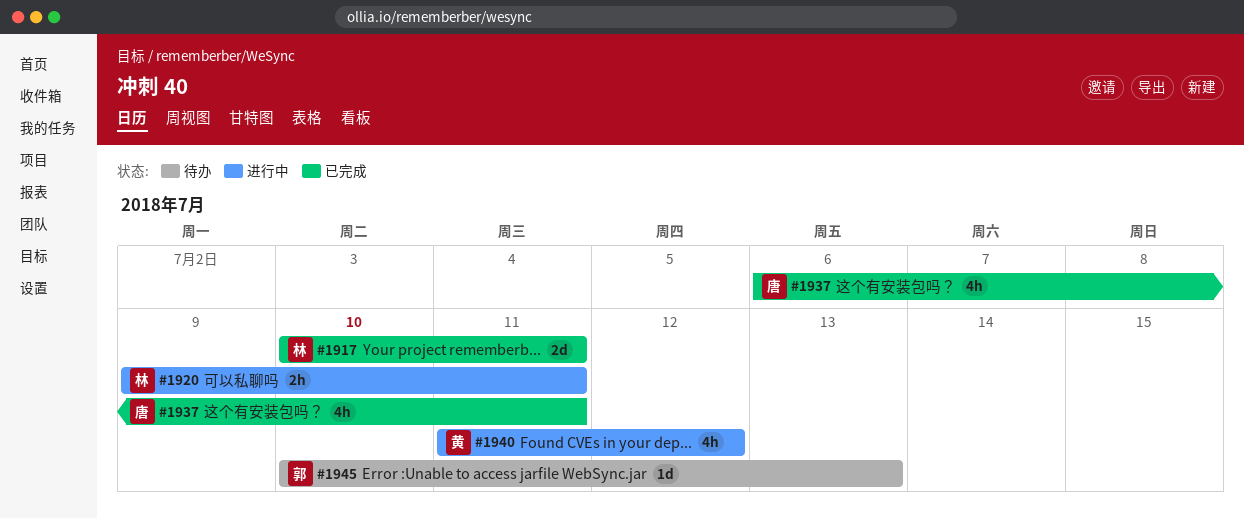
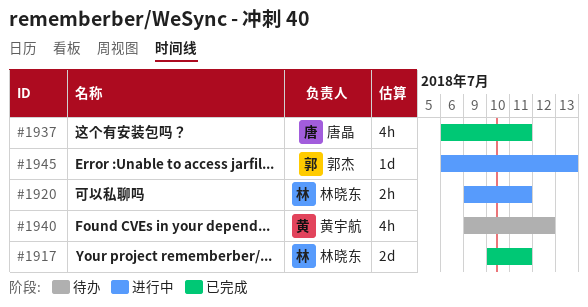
#1940, status: 进行中 -> 待办
#1940, start: Jul 11 -> Jul 9
#1945, status: 待办 -> 进行中
#1945, start: Jul 10 -> Jul 6

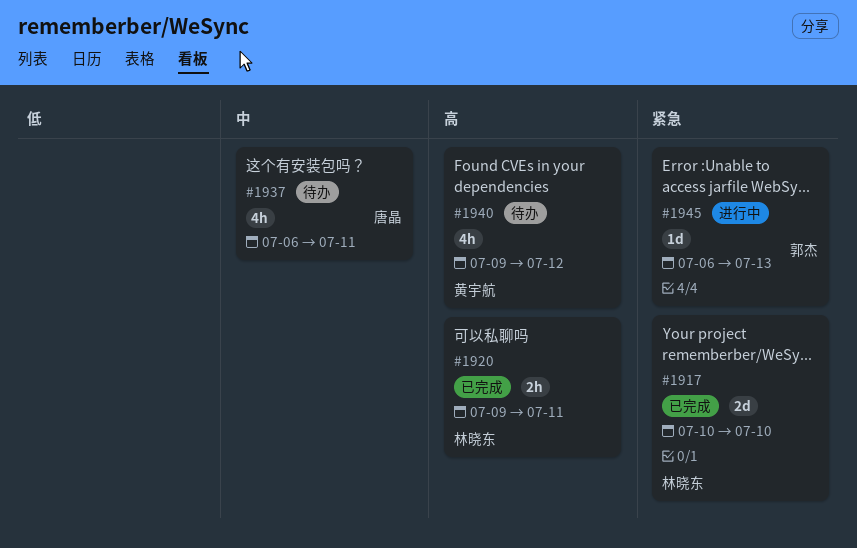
#1917, due: Jul 11 -> Jul 10
#1920, status: 进行中 -> 已完成
#1937, status: 已完成 -> 待办

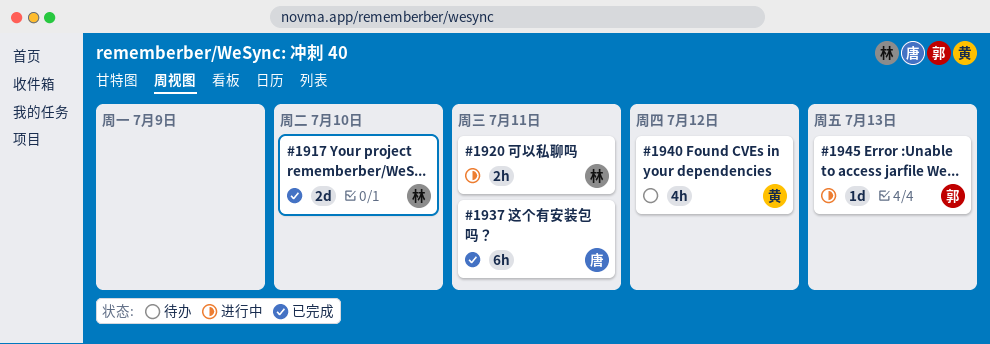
#1920, status: 已完成 -> 进行中
#1937, status: 待办 -> 已完成
#1937, estimate: 4h -> 6h

